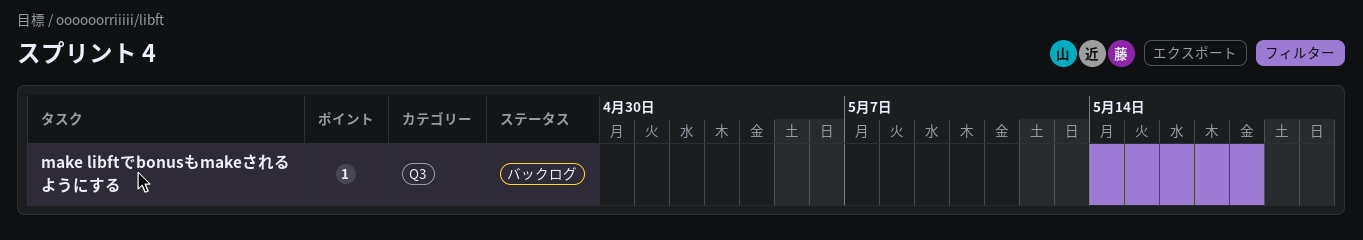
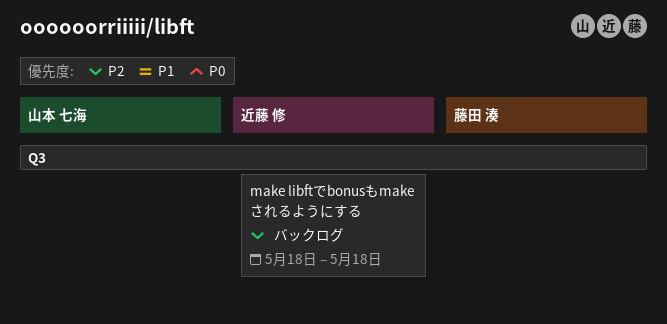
make libftでbonusもmakeされるようにする, start: May 14 -> May 18

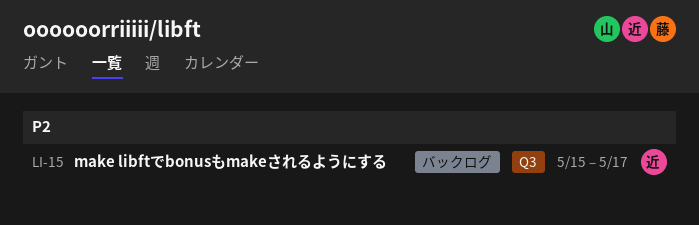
make libftでbonusもmakeされるようにする, start: May 18 -> May 15
make libftでbonusもmakeされるようにする, due: May 18 -> May 17

